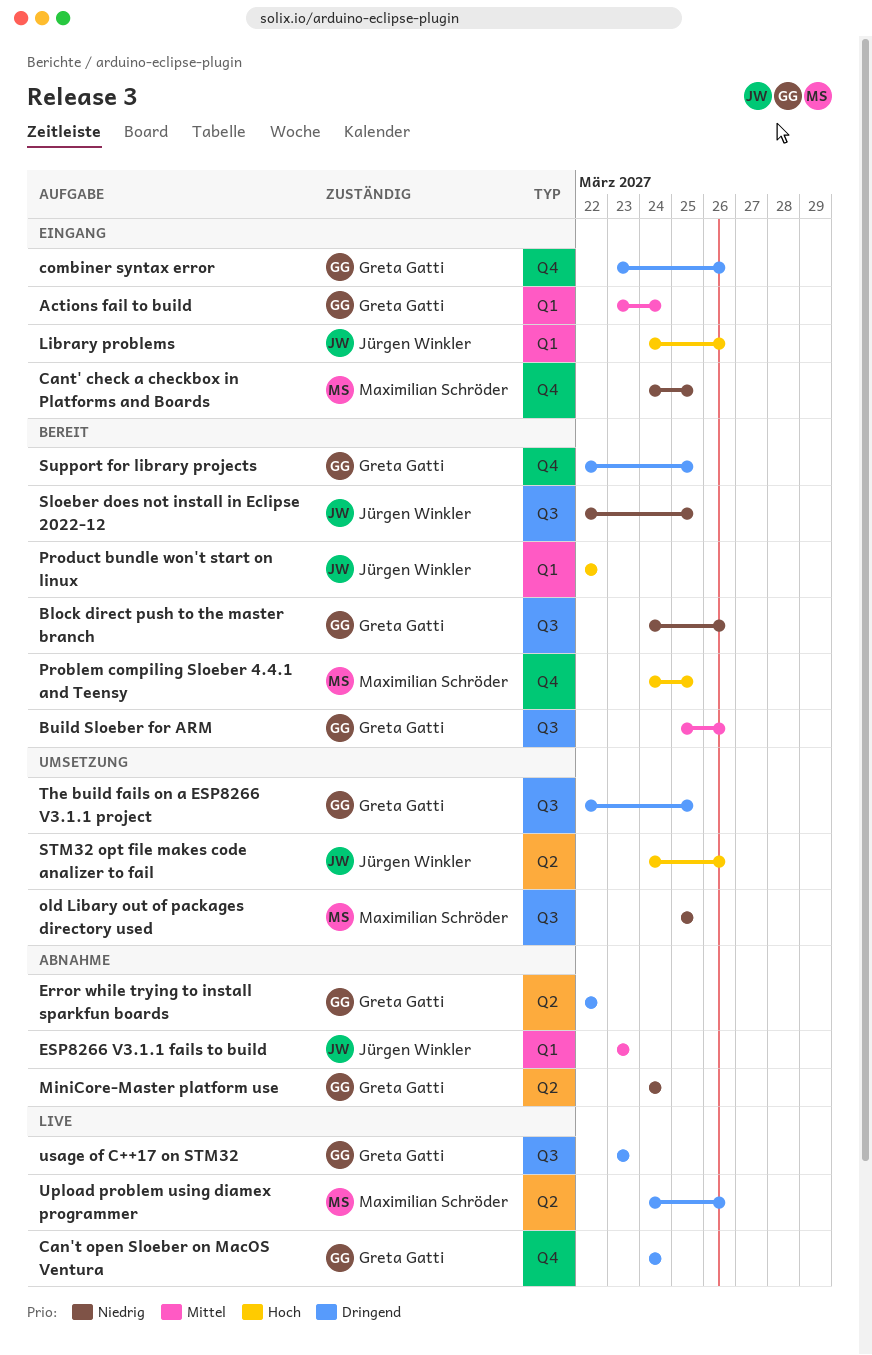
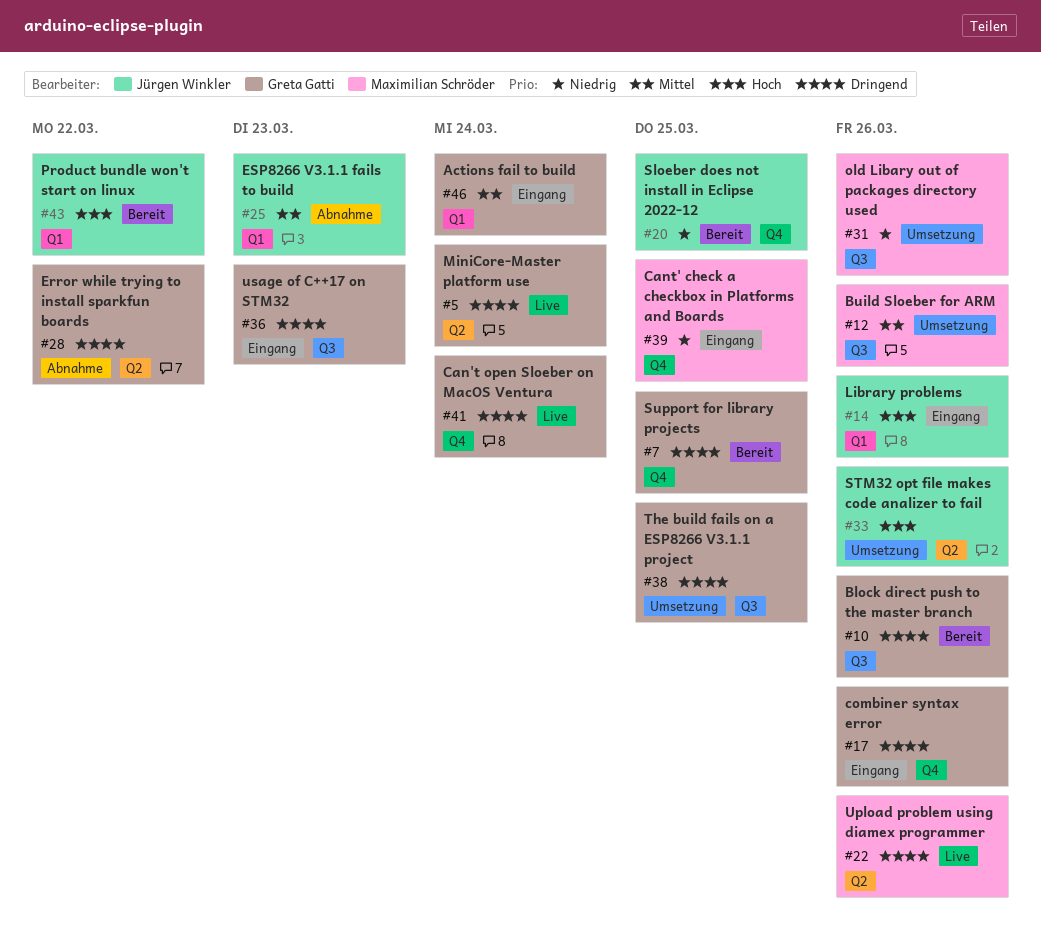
Block direct push to the master branch, priority: Niedrig -> Dringend
Build Sloeber for ARM, status: Bereit -> Umsetzung
Build Sloeber for ARM, owner: Greta Gatti -> Maximilian Schröder
MiniCore-Master platform use, status: Abnahme -> Live
MiniCore-Master platform use, priority: Niedrig -> Dringend
old Libary out of packages directory used, due: Mar 25 -> Mar 26
Problem compiling Sloeber 4.4.1 and Teensy: present -> none
Sloeber does not install in Eclipse 2022-12, label: Q3 -> Q4
usage of C++17 on STM32, status: Live -> Eingang

